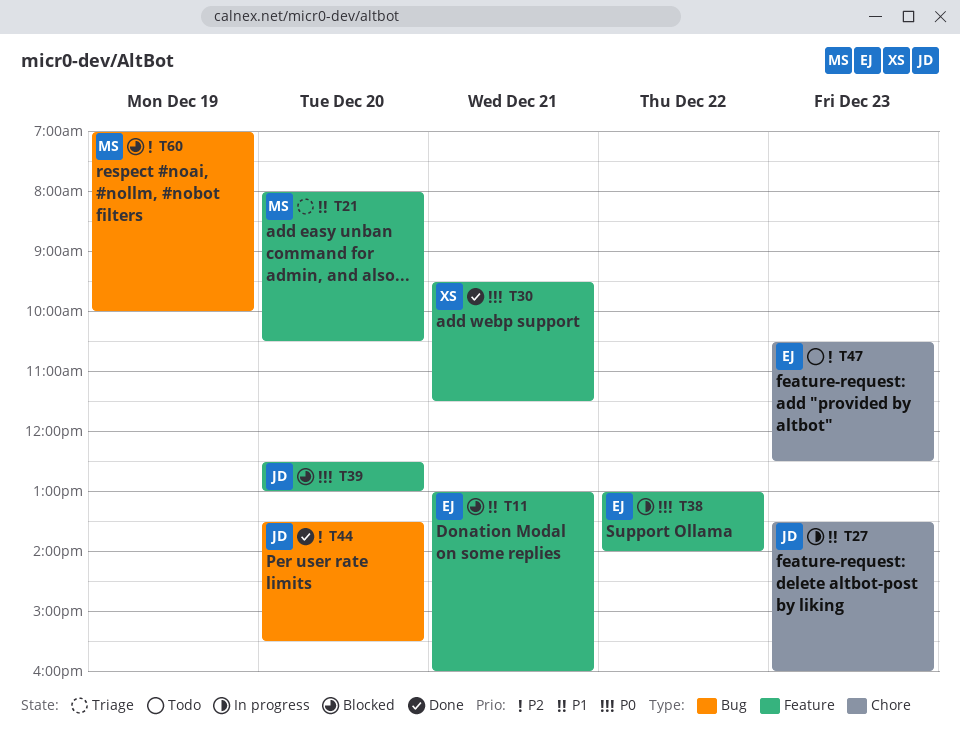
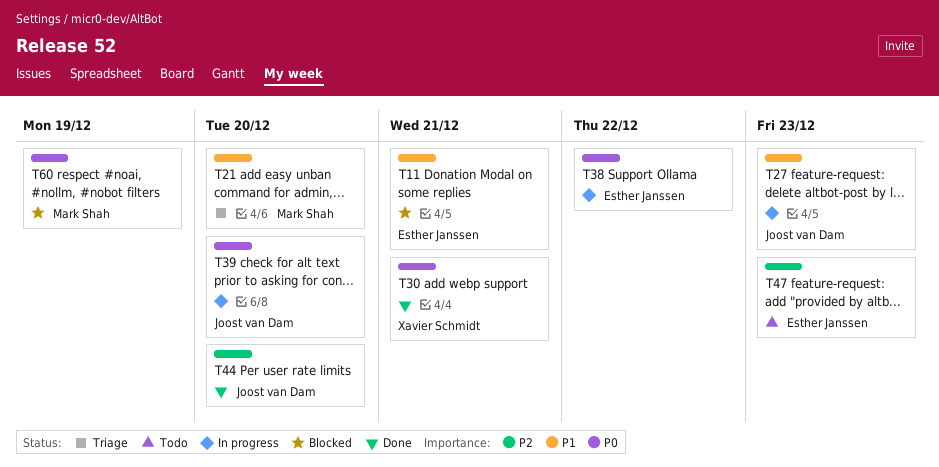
T39, status: Blocked -> In progress
T60, priority: P2 -> P0

